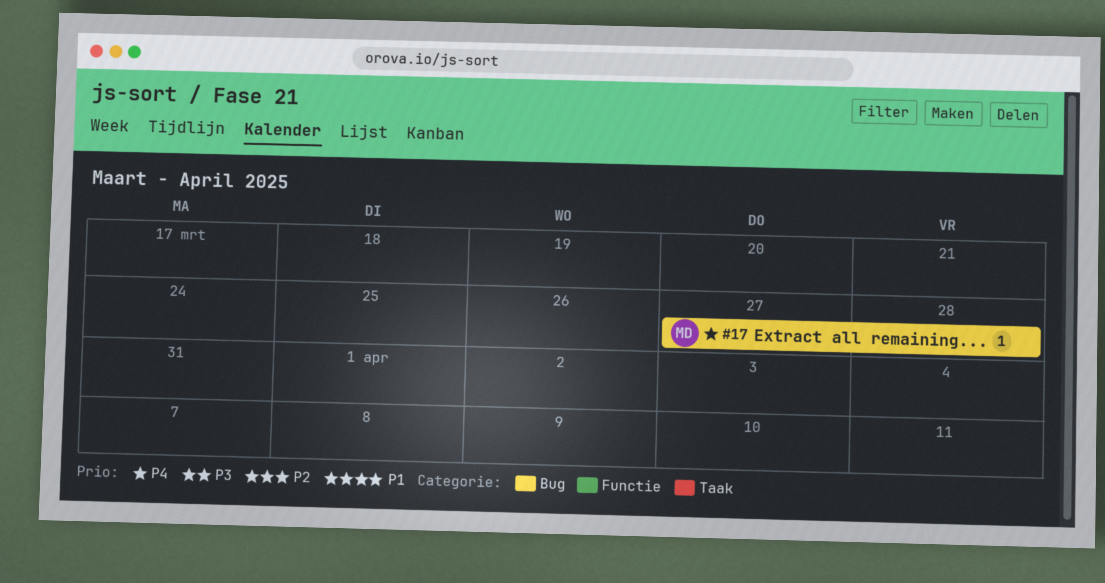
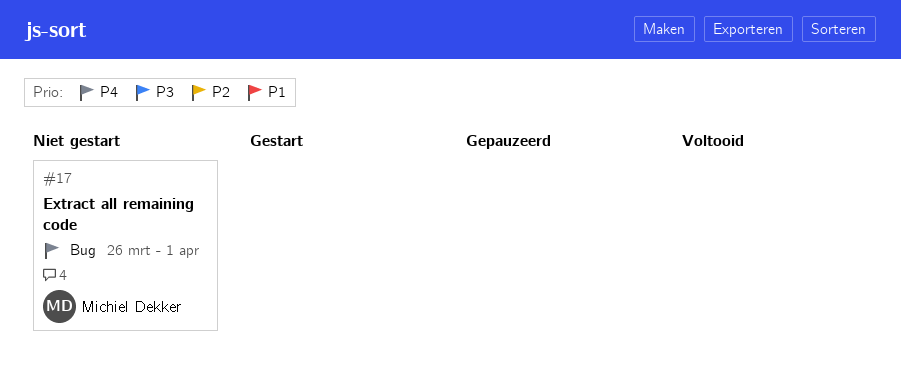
#17, start: Mar 27 -> Mar 26
#17, due: Mar 28 -> Apr 1

